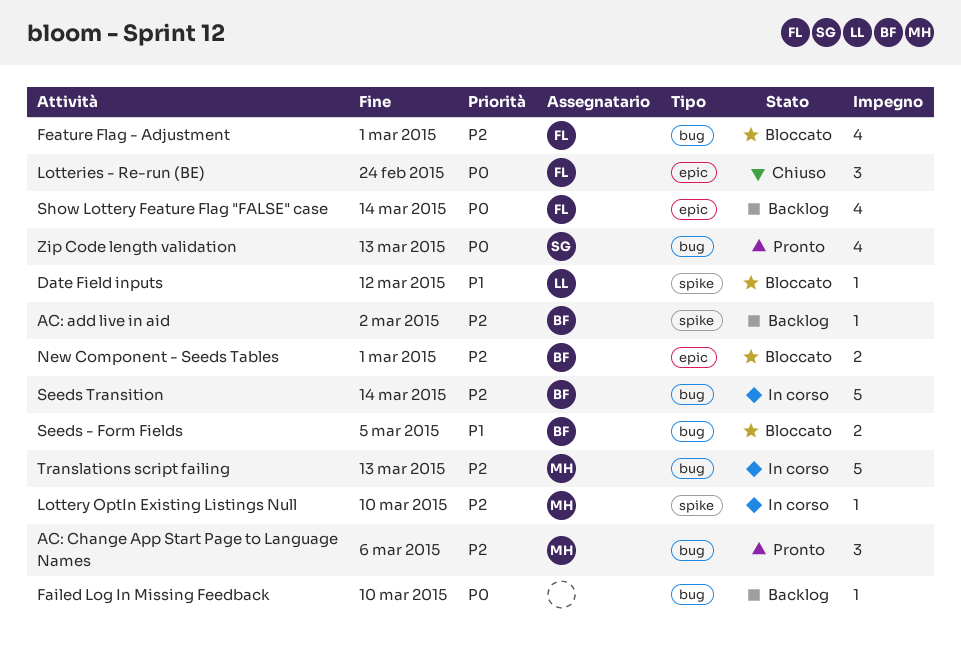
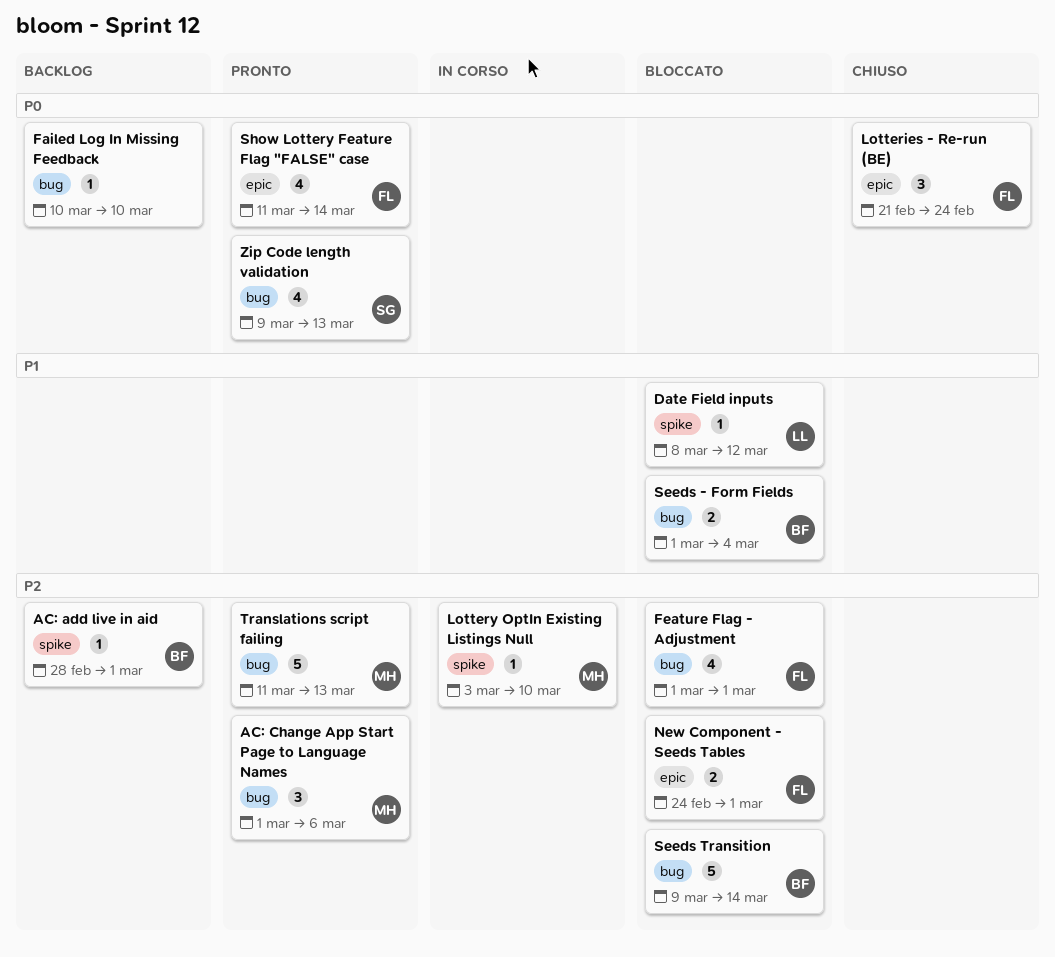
AC: add live in aid, due: Mar 2 -> Mar 1
New Component - Seeds Tables, owner: BF -> FL
Seeds - Form Fields, due: Mar 5 -> Mar 4
Seeds Transition, status: In corso -> Bloccato
Show Lottery Feature Flag "FALSE" case, status: Backlog -> Pronto
Translations script failing, status: In corso -> Pronto

